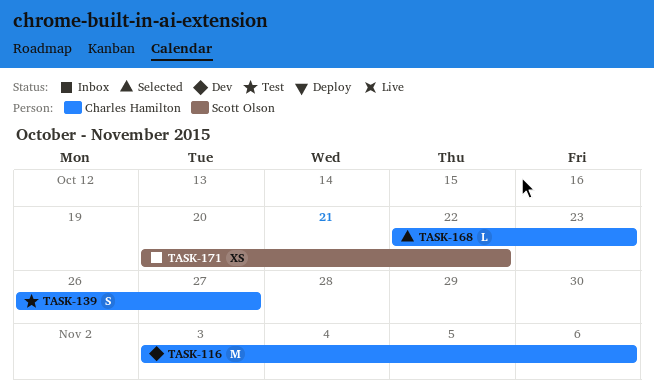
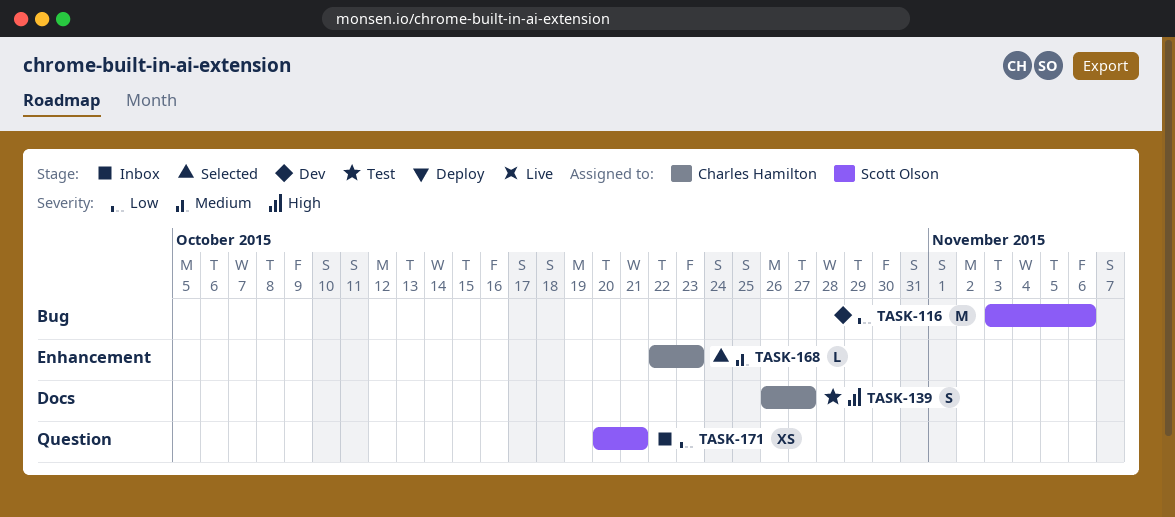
TASK-116, owner: Charles Hamilton -> Scott Olson
TASK-171, due: Oct 22 -> Oct 21

